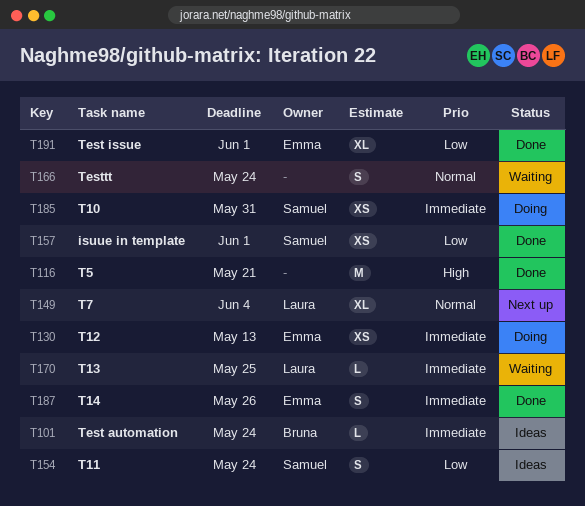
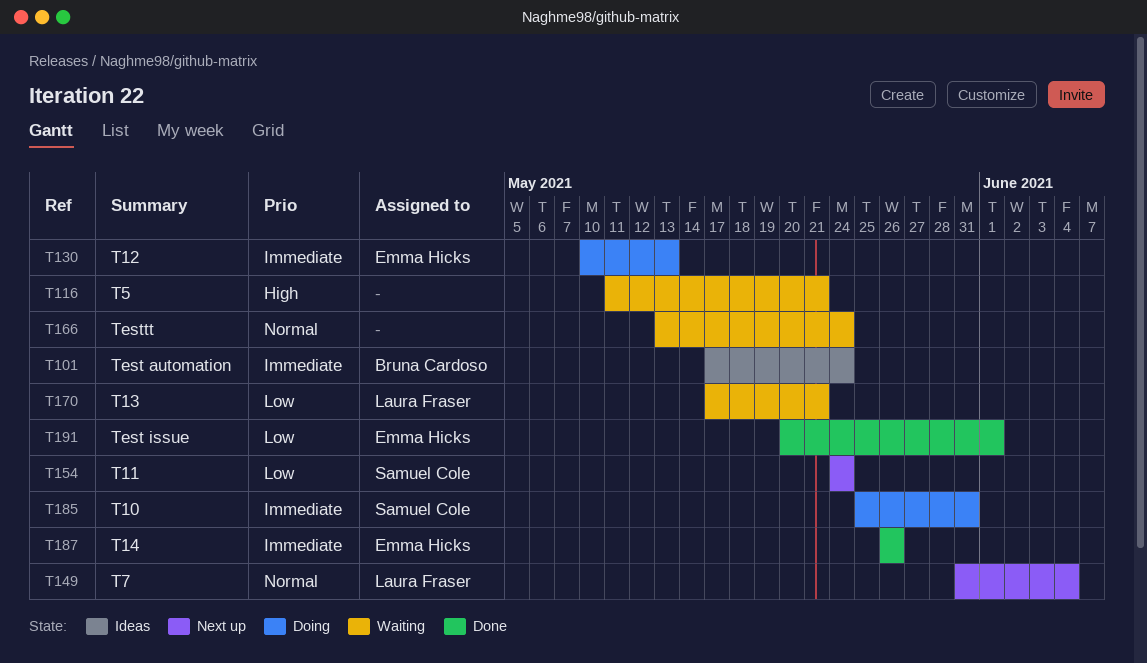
T116, status: Done -> Waiting
T154, status: Ideas -> Next up
T157: present -> none
T170, priority: Immediate -> Low
T170, due: May 25 -> May 21

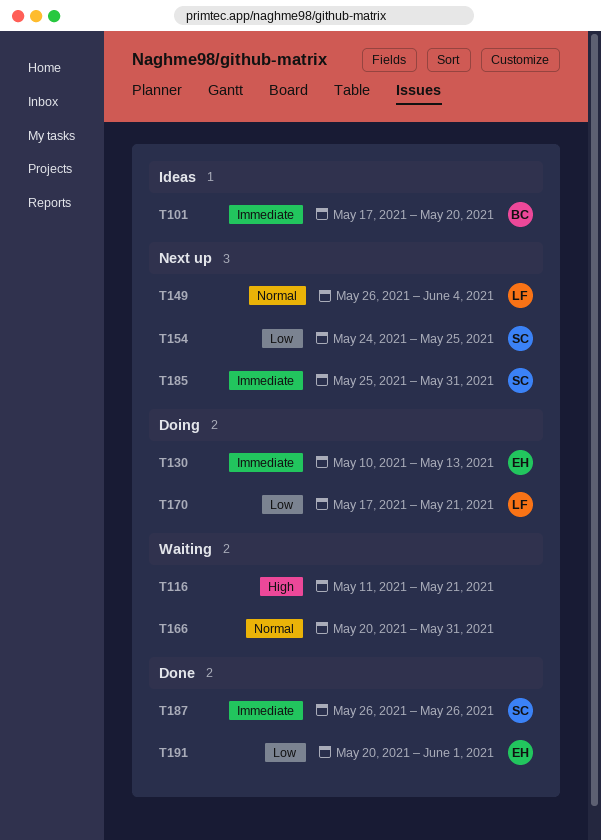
T101, due: May 24 -> May 20
T149, start: May 31 -> May 26
T154, due: May 24 -> May 25
T166, start: May 13 -> May 20
T166, due: May 24 -> May 31
T170, status: Waiting -> Doing
T185, status: Doing -> Next up
T187, owner: Emma Hicks -> Samuel Cole

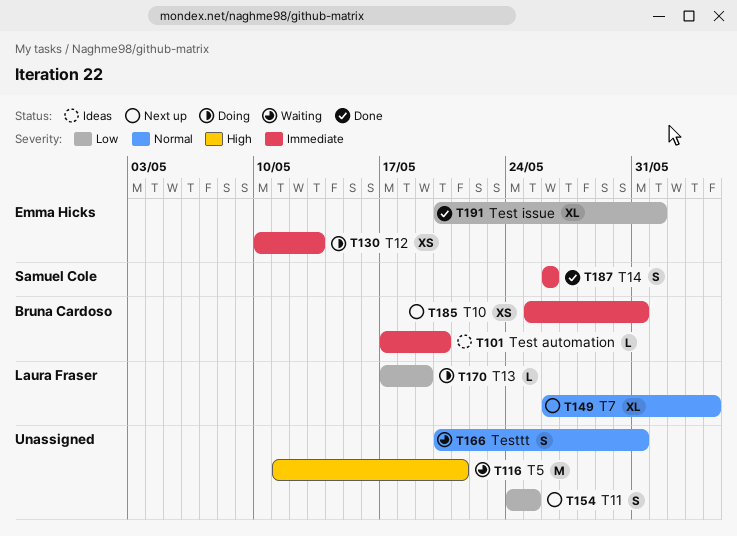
T154, owner: Samuel Cole -> none
T170, due: May 21 -> May 19
T185, owner: Samuel Cole -> Bruna Cardoso

